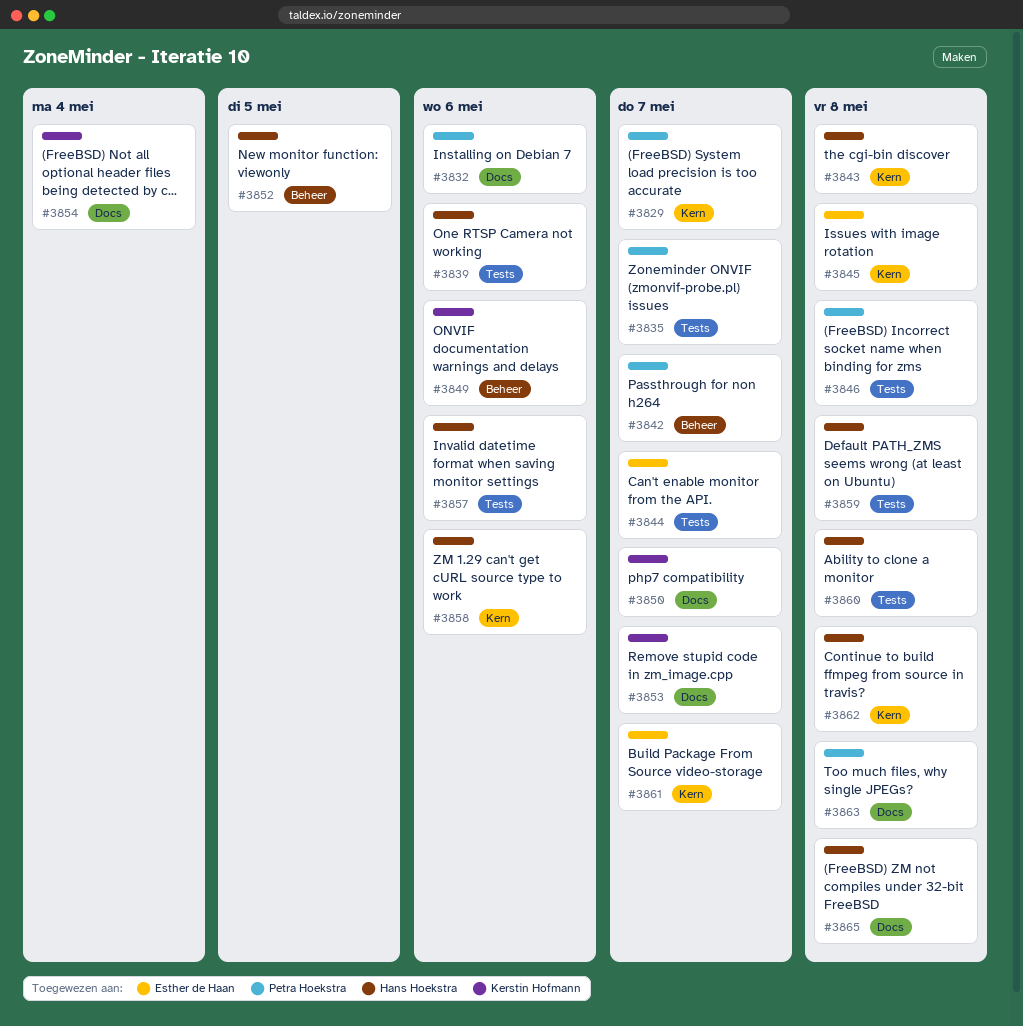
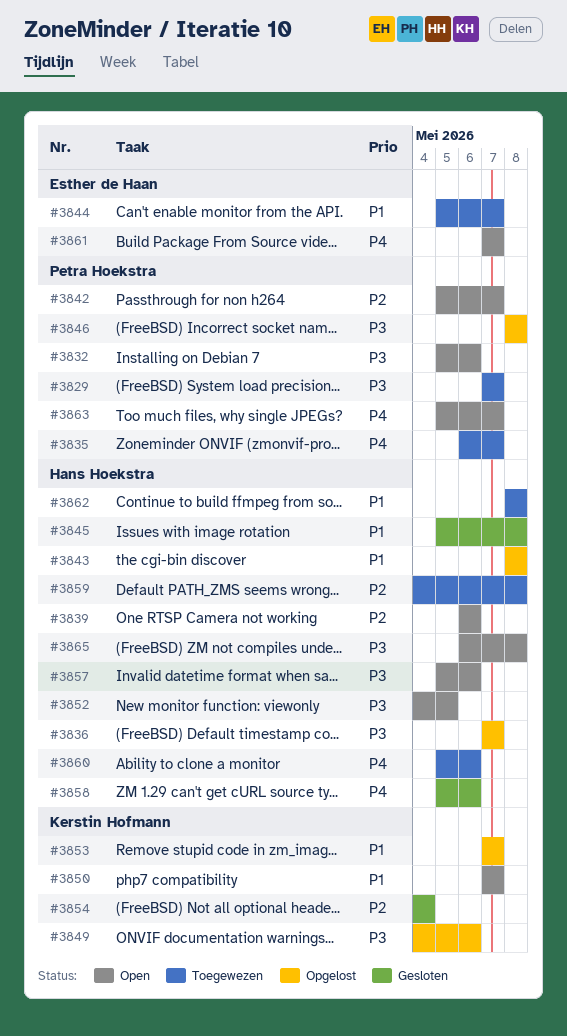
#3836: none -> present
#3845, owner: Esther de Haan -> Hans Hoekstra
#3860, due: May 8 -> May 6
#3863, due: May 8 -> May 7

